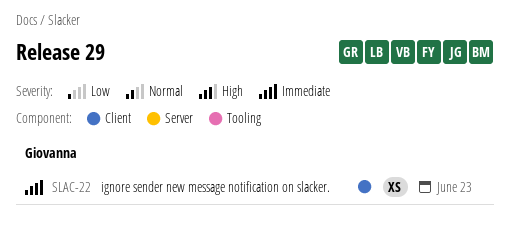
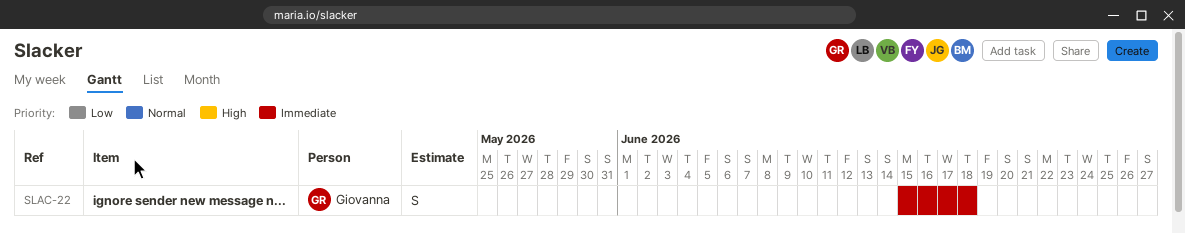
SLAC-22, estimate: XS -> S
SLAC-22, due: Jun 23 -> Jun 18

